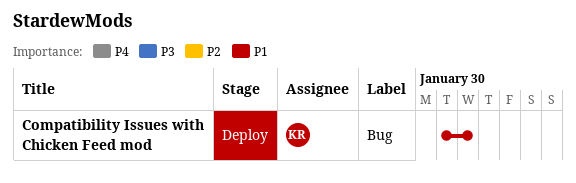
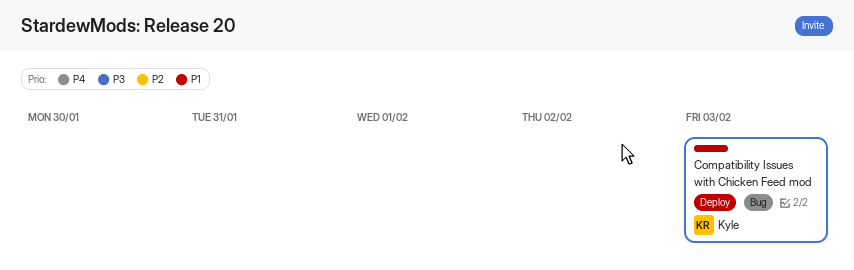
Compatibility Issues with Chicken Feed mod, due: Feb 1 -> Feb 3

